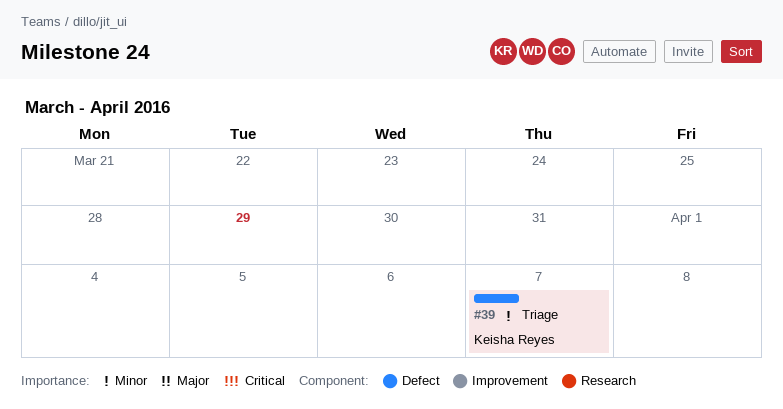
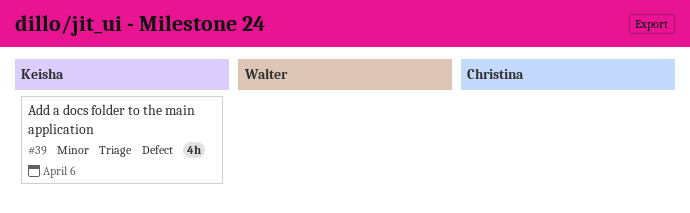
#39, due: Apr 7 -> Apr 6

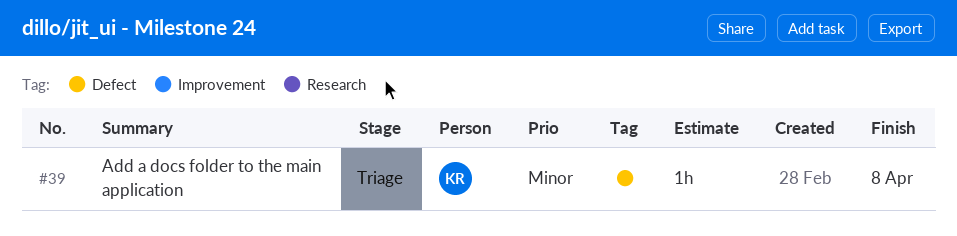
#39, estimate: 4h -> 1h
#39, due: Apr 6 -> Apr 8

